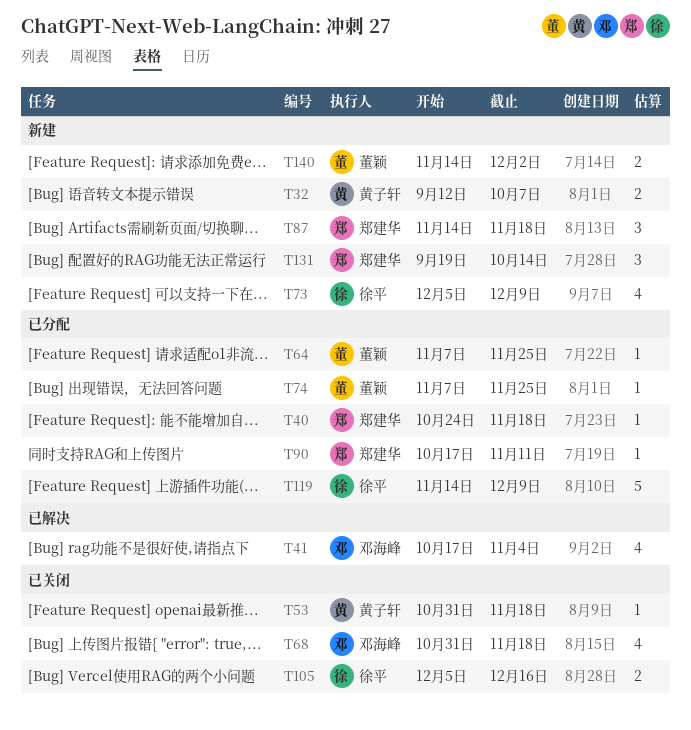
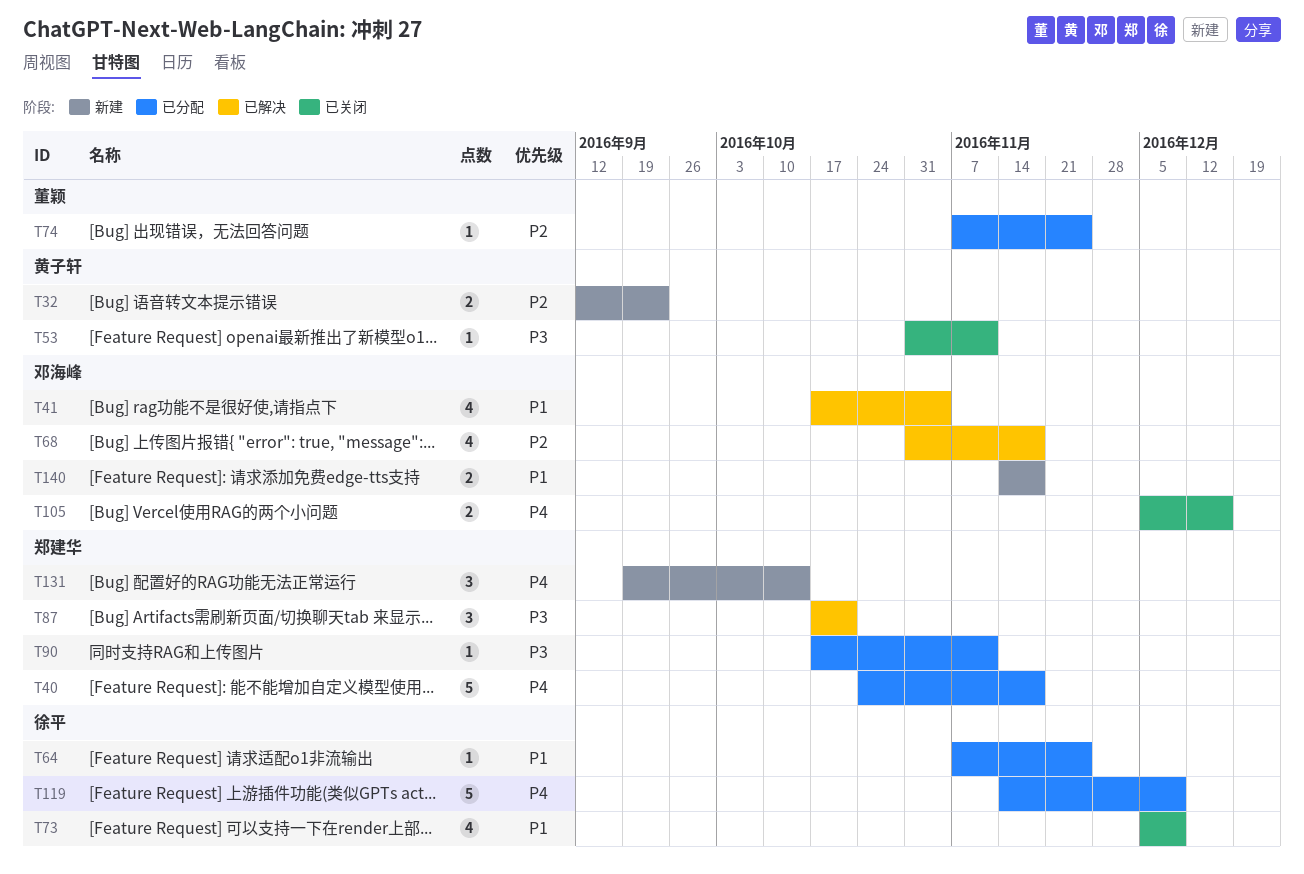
T32, due: Oct 7 -> Sep 23
T40, estimate: 1 -> 5
T53, due: Nov 18 -> Nov 11
T64, owner: 董颖 -> 徐平
T68, status: 已关闭 -> 已解决
T73, status: 新建 -> 已关闭
T87, status: 新建 -> 已解决
T87, start: Nov 14 -> Oct 17
T87, due: Nov 18 -> Oct 21
T105, owner: 徐平 -> 邓海峰
T140, owner: 董颖 -> 邓海峰
T140, due: Dec 2 -> Nov 18

